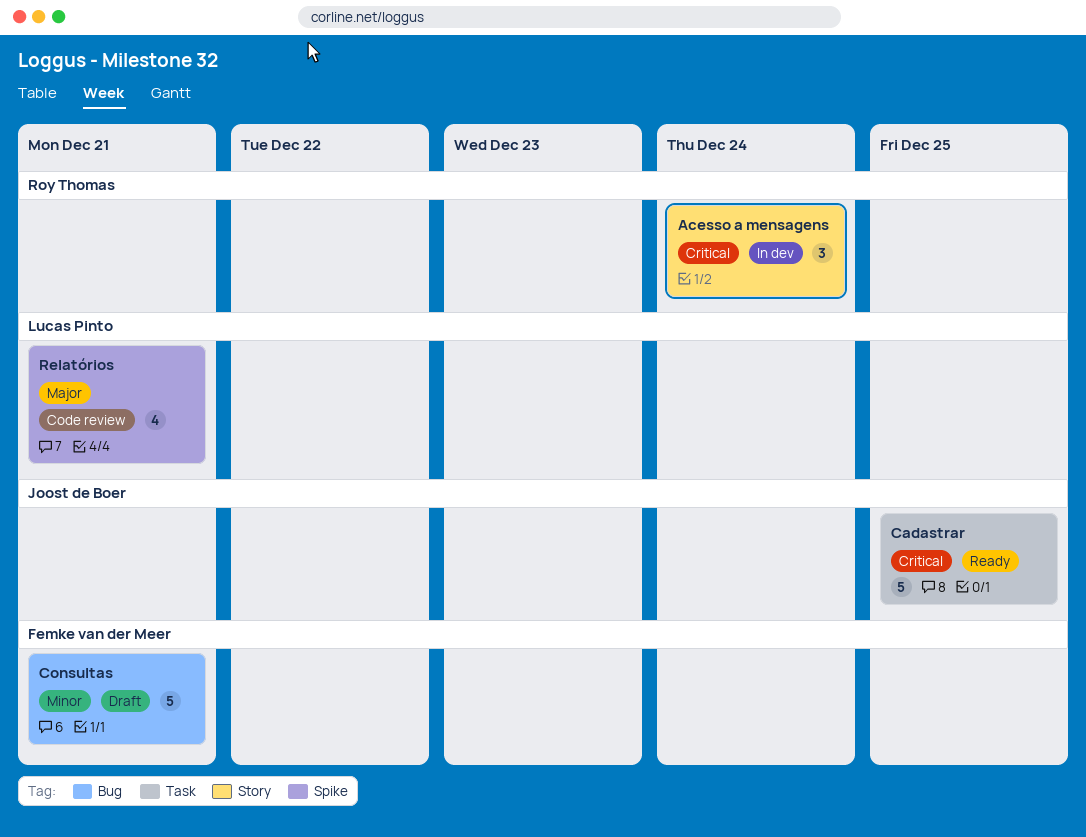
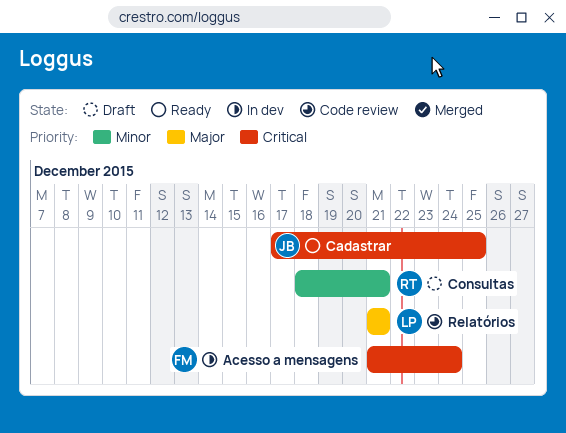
Acesso a mensagens, owner: Roy Thomas -> Femke van der Meer
Consultas, owner: Femke van der Meer -> Roy Thomas

